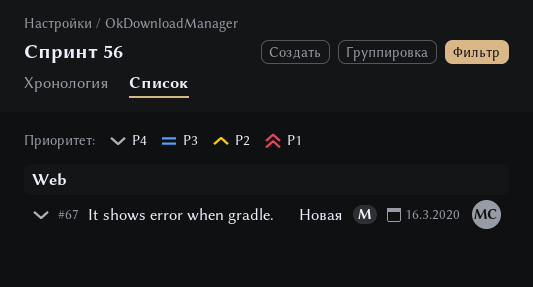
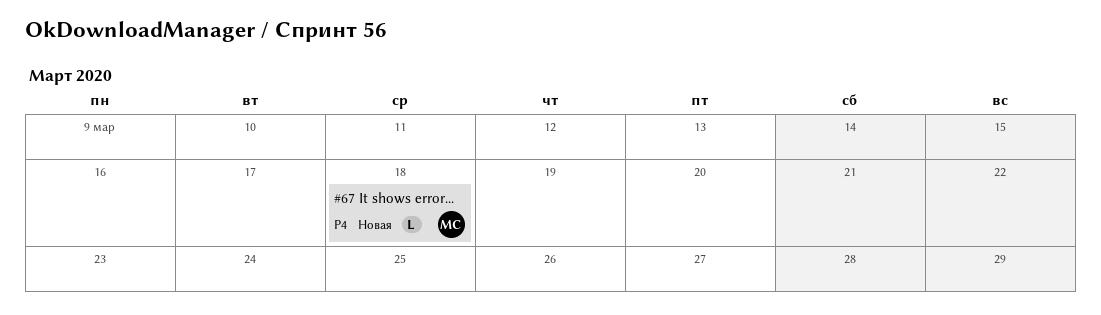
#67, estimate: M -> L
#67, due: Mar 16 -> Mar 18

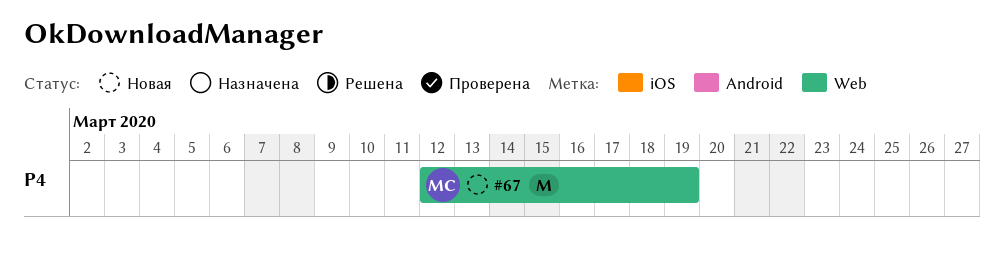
#67, estimate: L -> M
#67, due: Mar 18 -> Mar 19

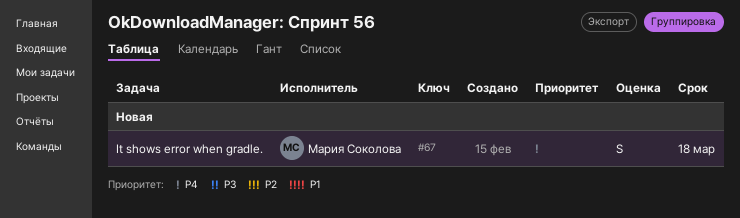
#67, estimate: M -> S
#67, due: Mar 19 -> Mar 18

